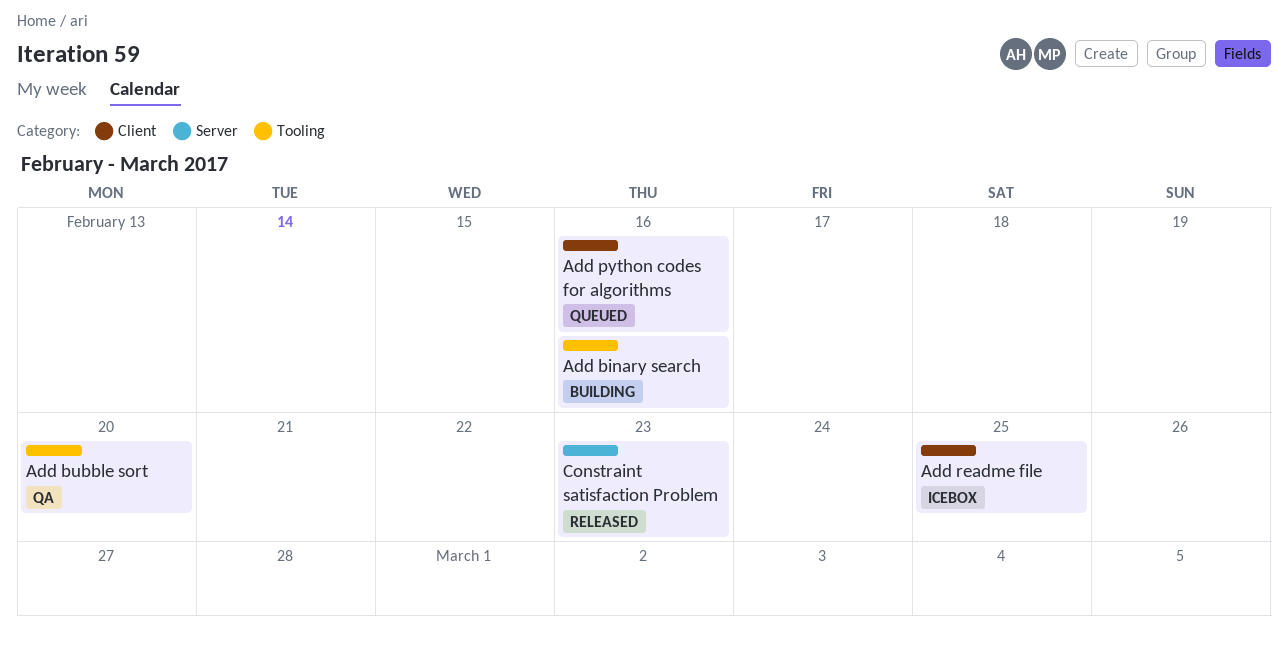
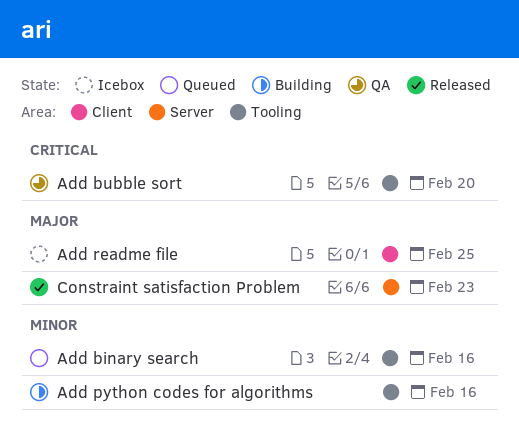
Add binary search, status: Building -> Queued
Add python codes for algorithms, status: Queued -> Building
Add python codes for algorithms, label: Client -> Tooling

